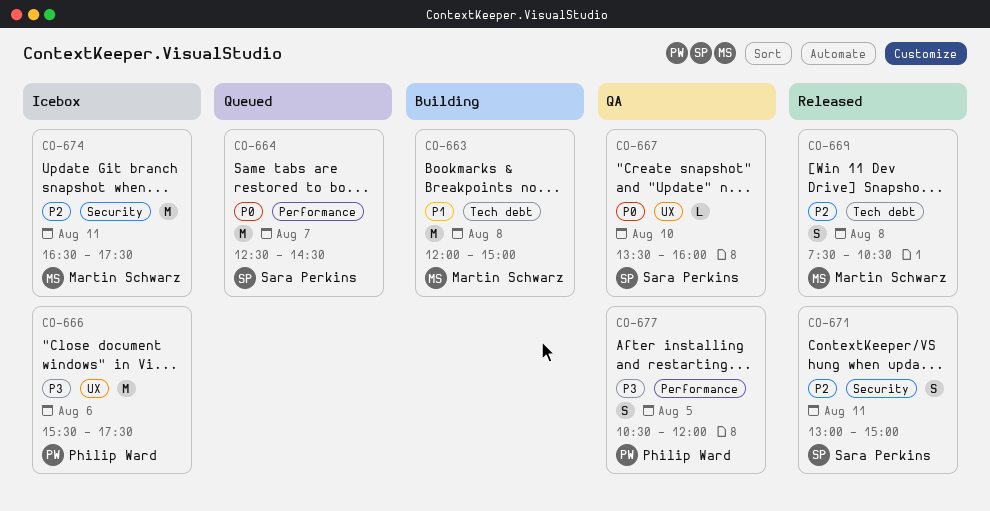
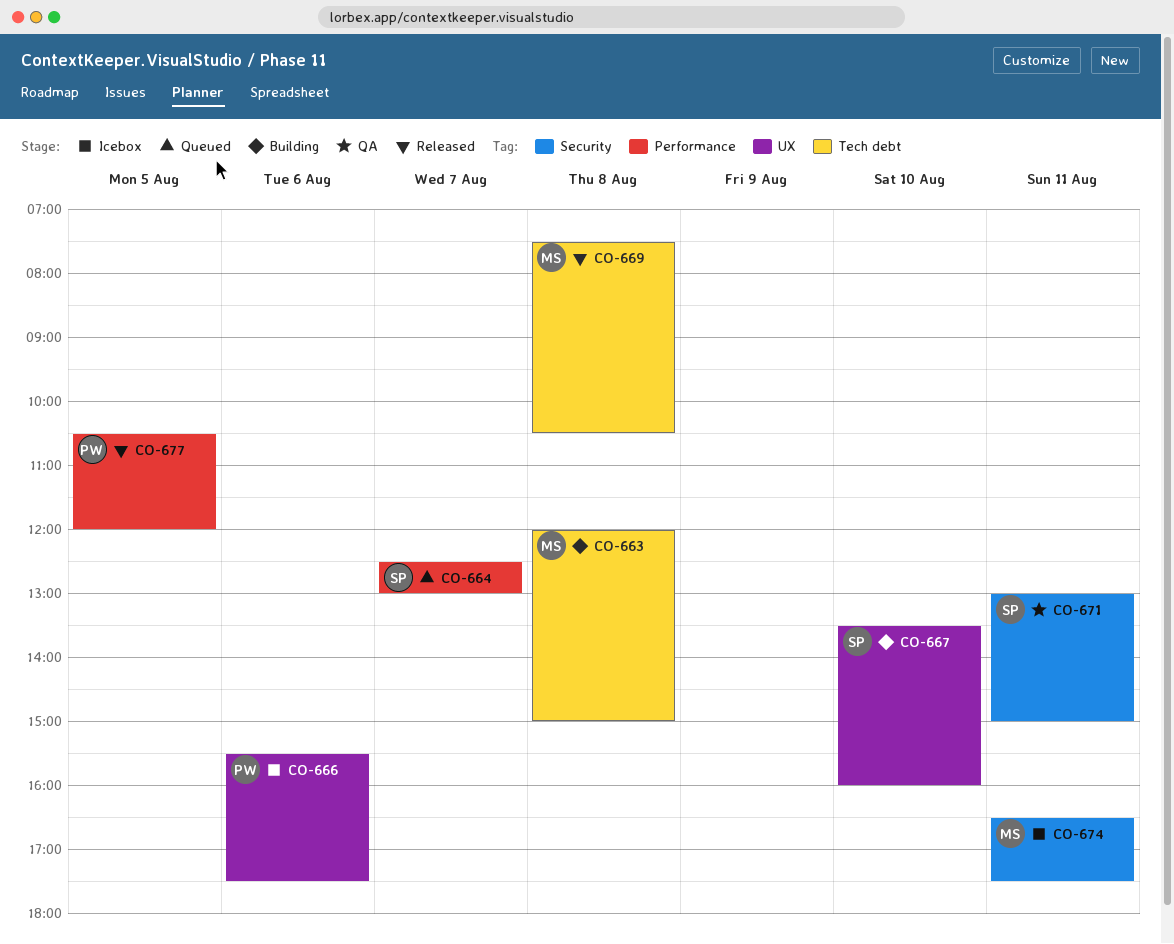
CO-664, ends: 14:30 -> 13:00
CO-667, status: QA -> Building
CO-671, status: Released -> QA
CO-677, status: QA -> Released

